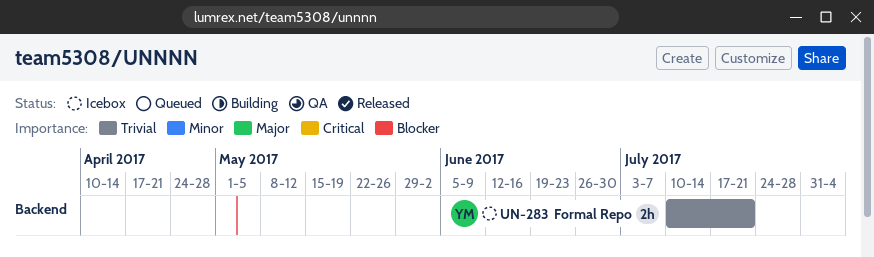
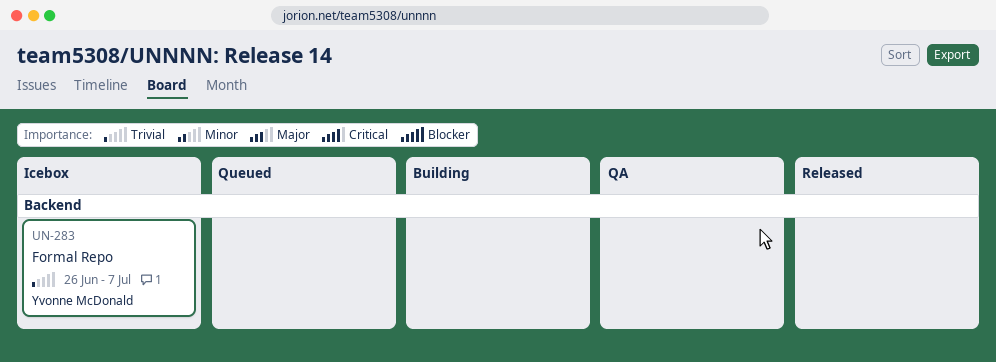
UN-283, start: Jul 10 -> Jun 26
UN-283, due: Jul 21 -> Jul 7

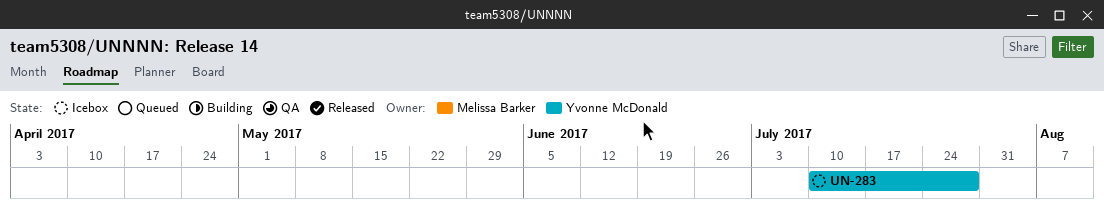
UN-283, start: Jun 26 -> Jul 10
UN-283, due: Jul 7 -> Jul 28

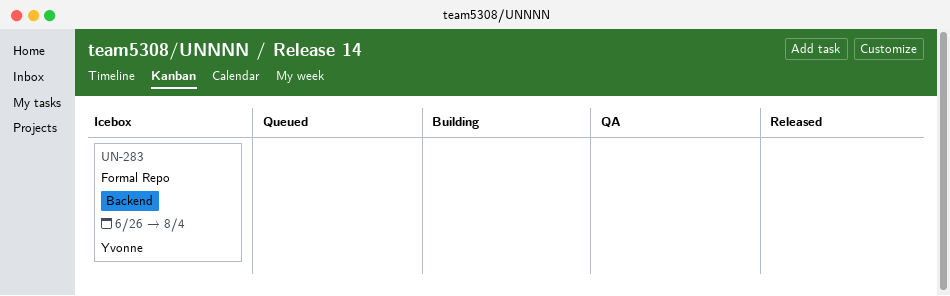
UN-283, start: Jul 10 -> Jun 26
UN-283, due: Jul 28 -> Aug 4

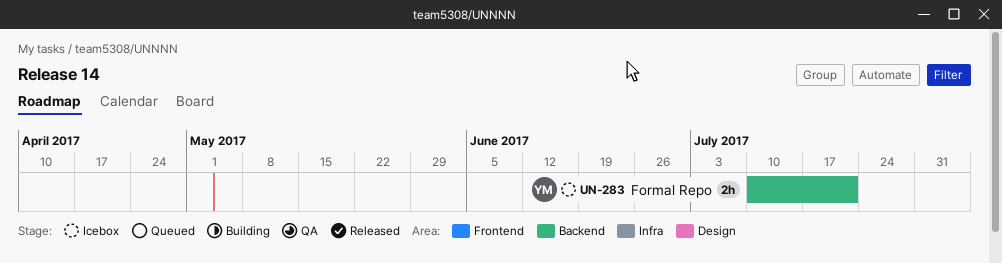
UN-283, start: Jun 26 -> Jul 10
UN-283, due: Aug 4 -> Jul 21

